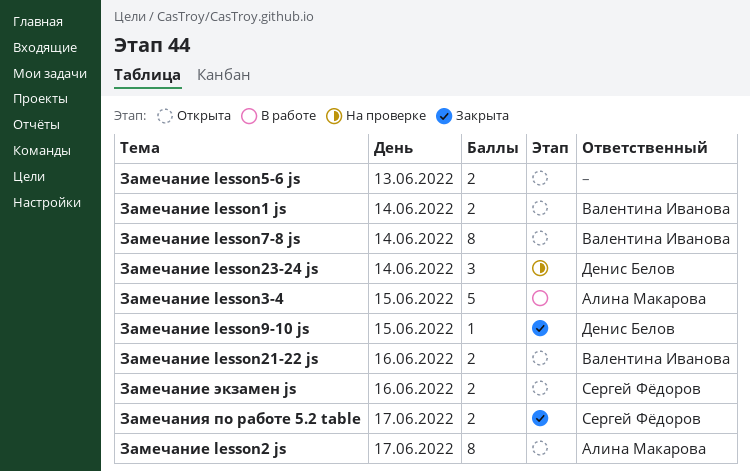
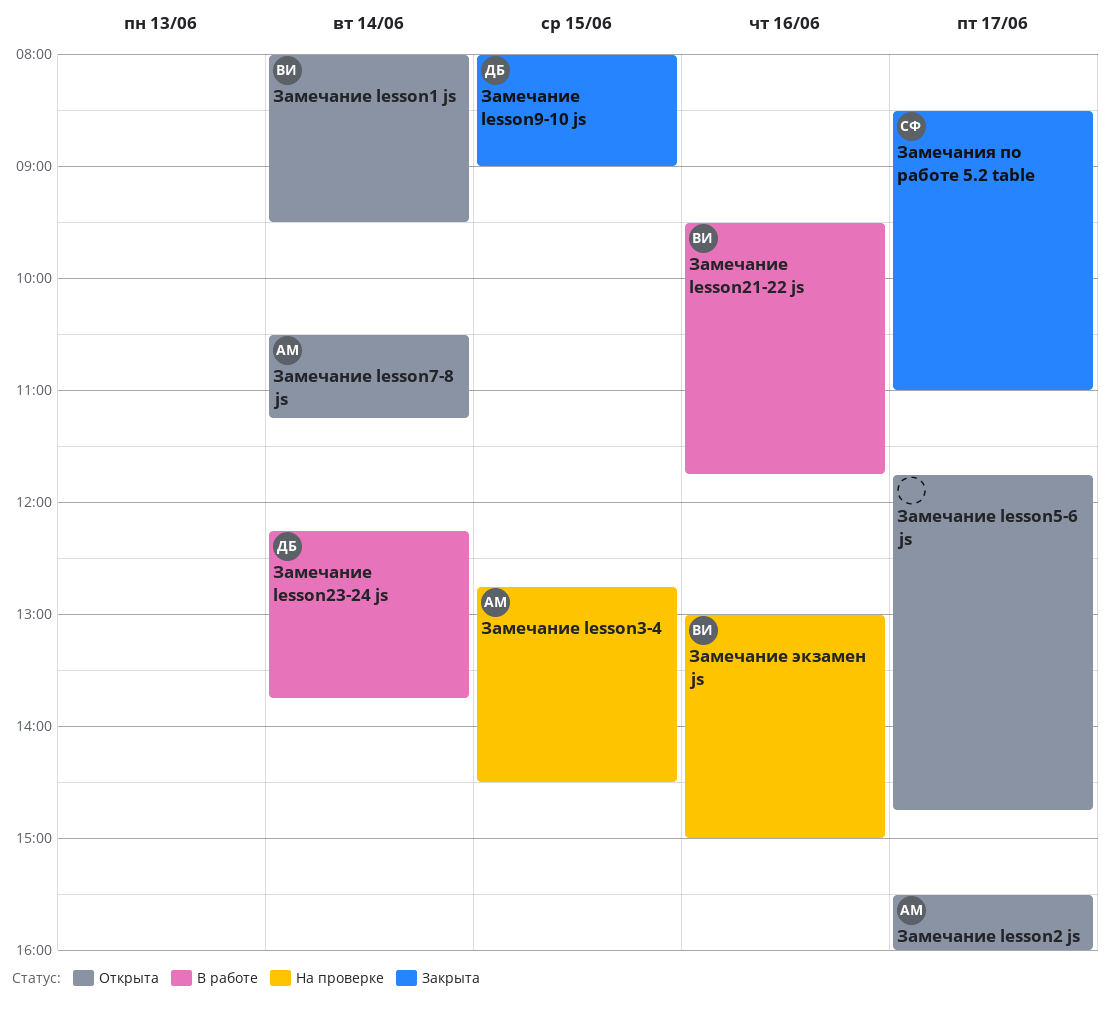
Замечание lesson21-22 js, status: Открыта -> В работе
Замечание lesson23-24 js, status: На проверке -> В работе
Замечание lesson3-4, status: В работе -> На проверке
Замечание lesson5-6 js, day: Jun 13 -> Jun 17
Замечание lesson7-8 js, owner: Валентина Иванова -> Алина Макарова
Замечание экзамен js, status: Открыта -> На проверке
Замечание экзамен js, owner: Сергей Фёдоров -> Валентина Иванова

